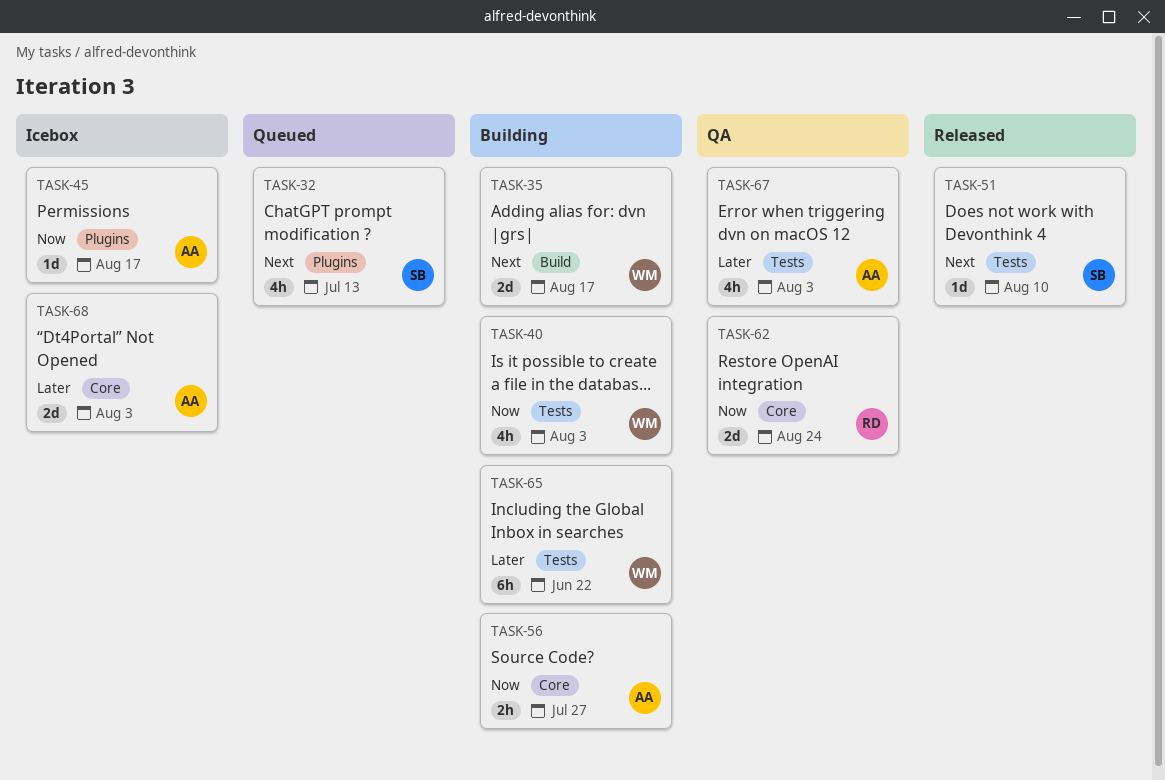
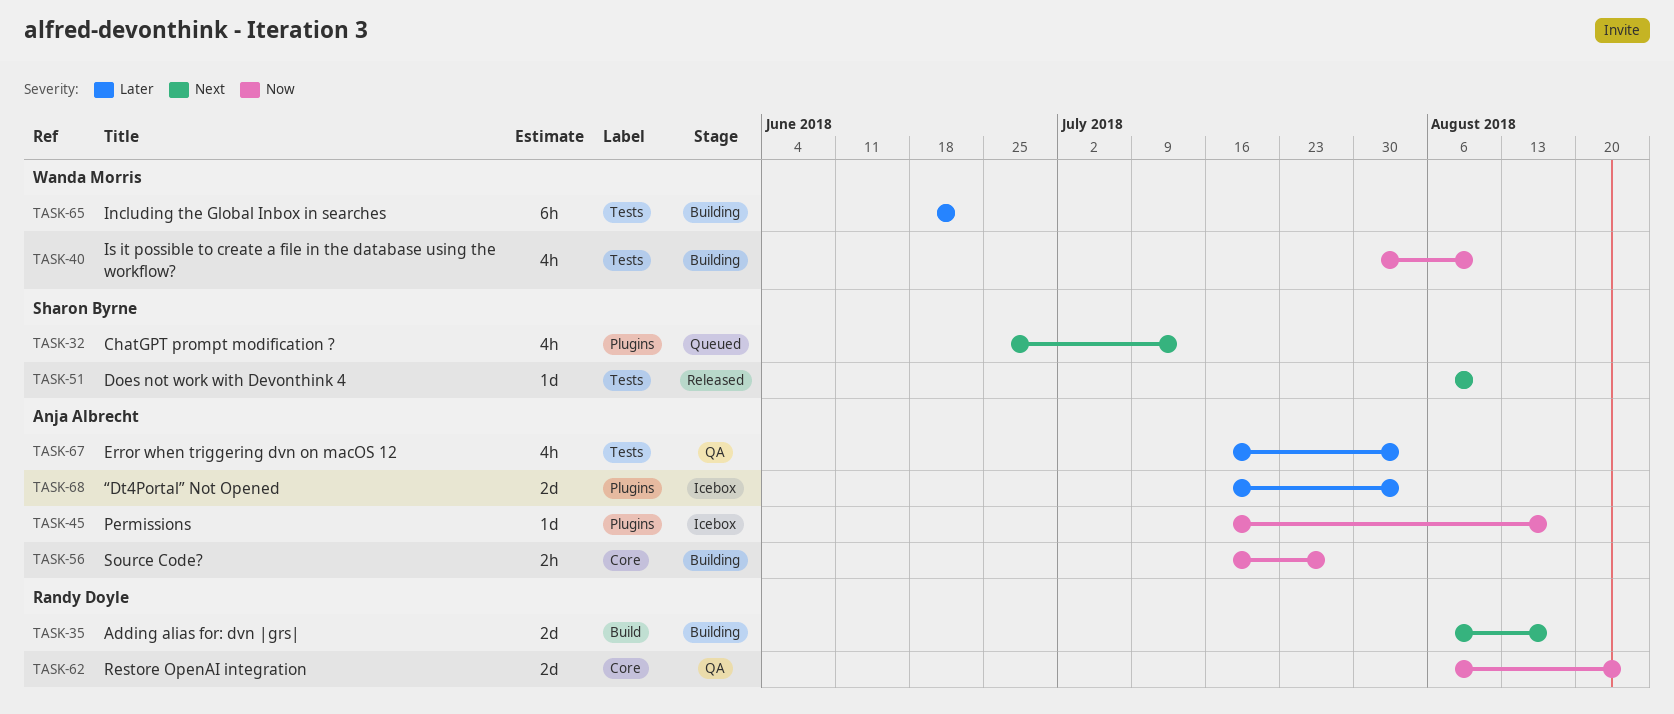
TASK-35, owner: Wanda Morris -> Randy Doyle
TASK-40, due: Aug 3 -> Aug 10
TASK-68, label: Core -> Plugins

